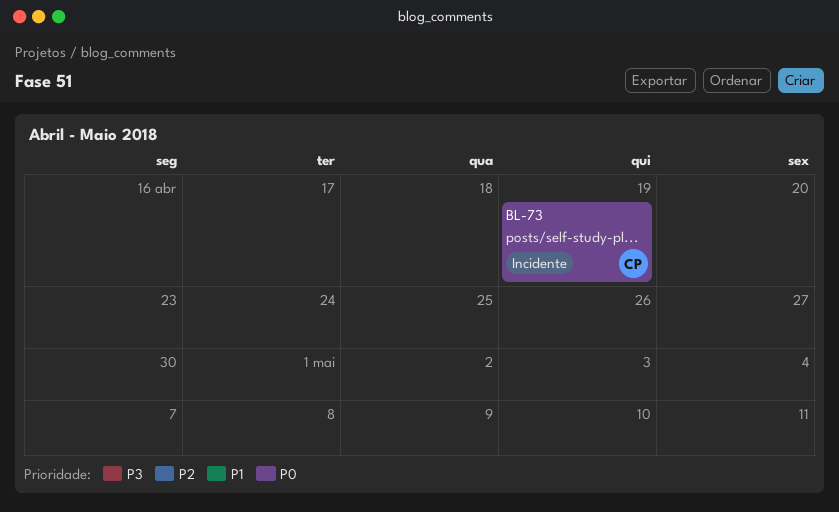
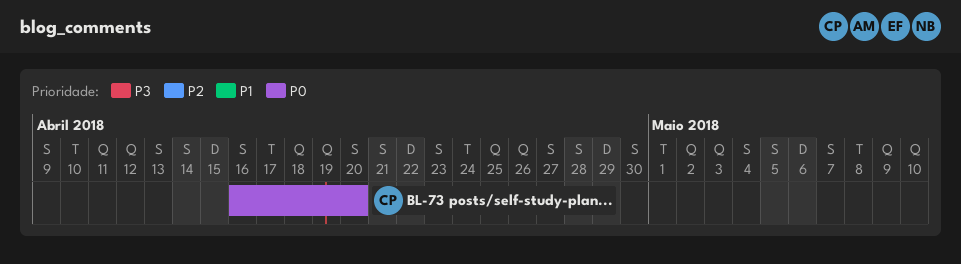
BL-73, due: Apr 19 -> Apr 20

